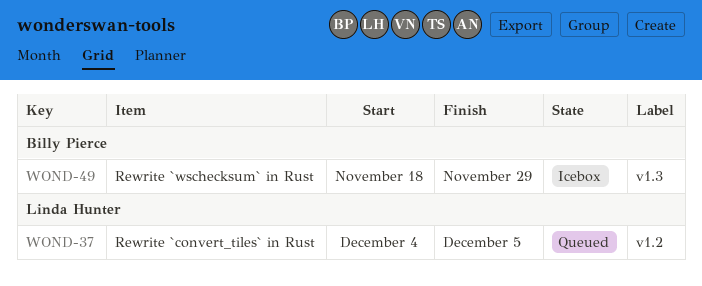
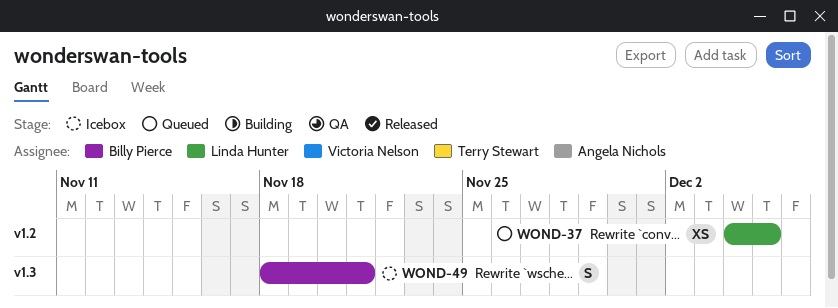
WOND-49, due: Nov 29 -> Nov 21

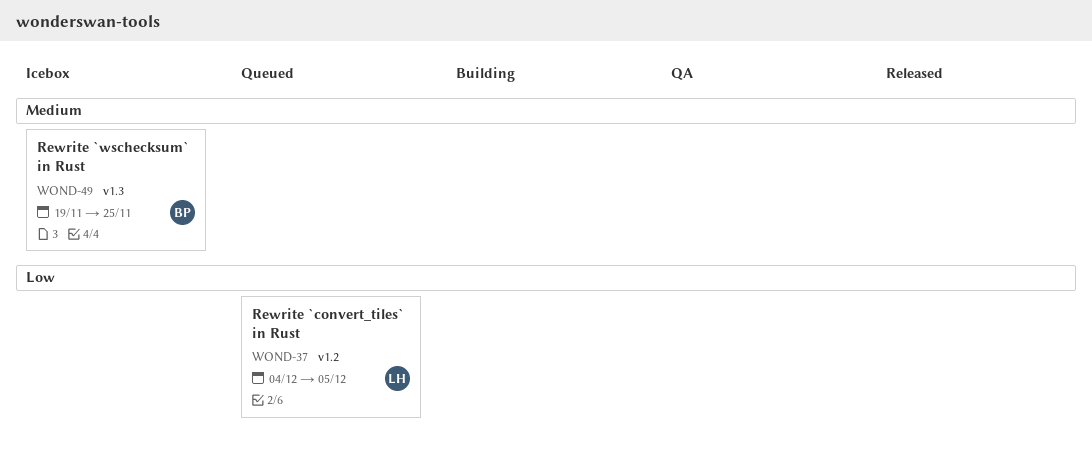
WOND-49, start: Nov 18 -> Nov 19
WOND-49, due: Nov 21 -> Nov 25

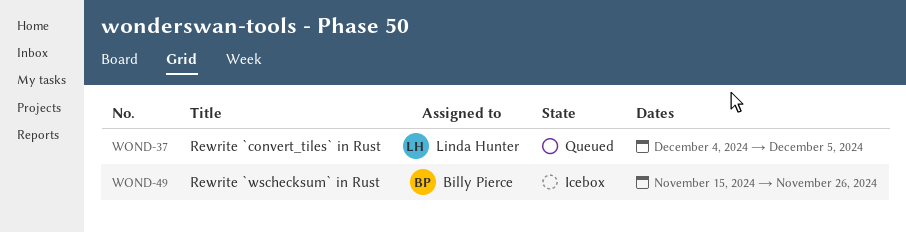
WOND-49, start: Nov 19 -> Nov 15
WOND-49, due: Nov 25 -> Nov 26

